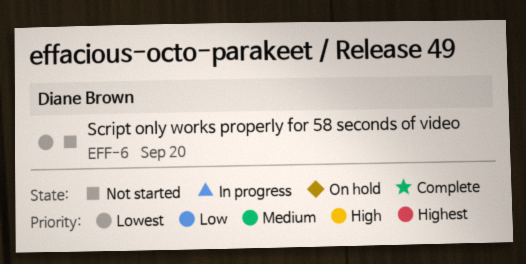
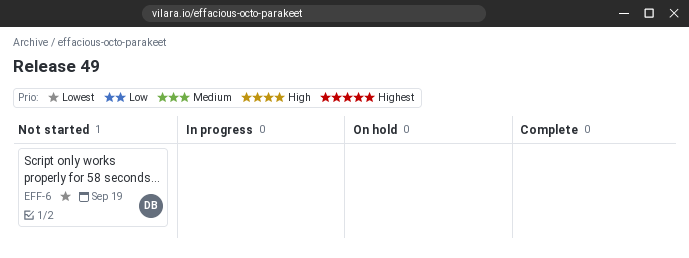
EFF-6, due: Sep 20 -> Sep 19

